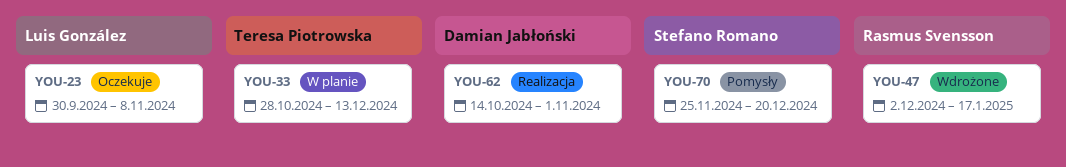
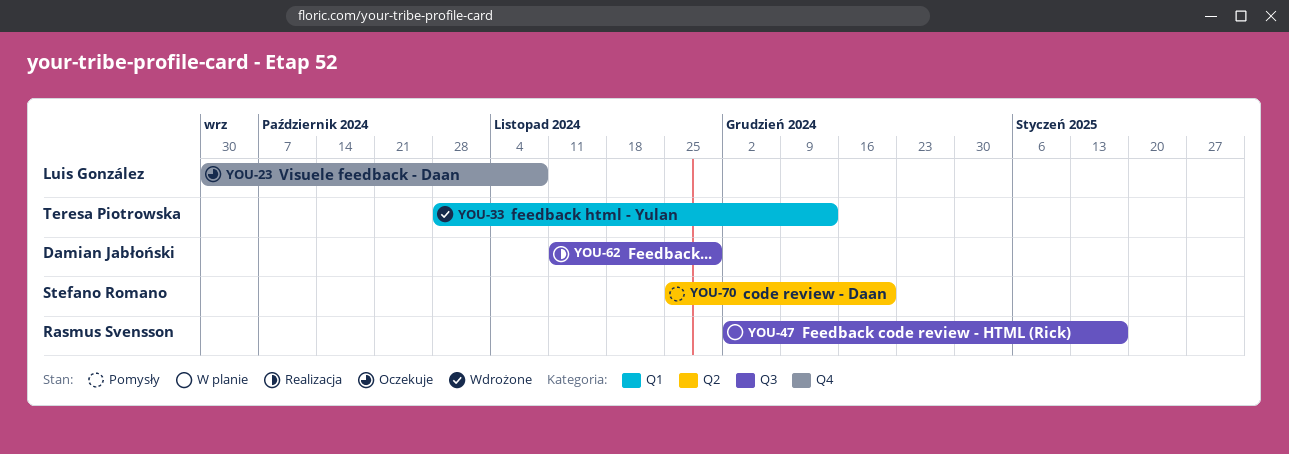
YOU-33, status: W planie -> Wdrożone
YOU-47, status: Wdrożone -> W planie
YOU-62, start: Oct 14 -> Nov 11
YOU-62, due: Nov 1 -> Nov 29

